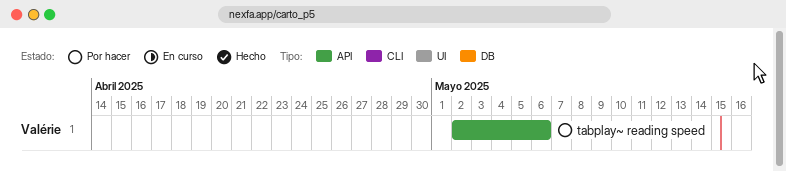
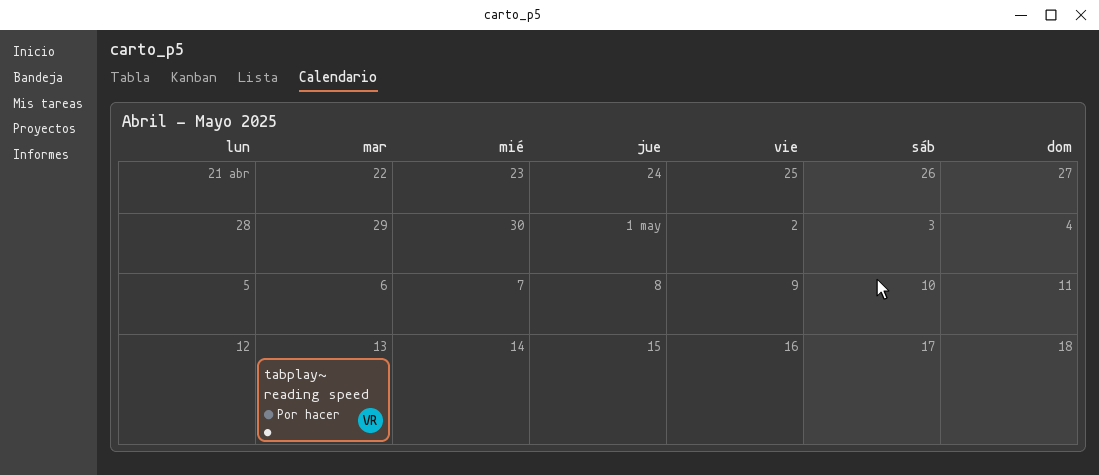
tabplay~ reading speed, due: May 6 -> May 13

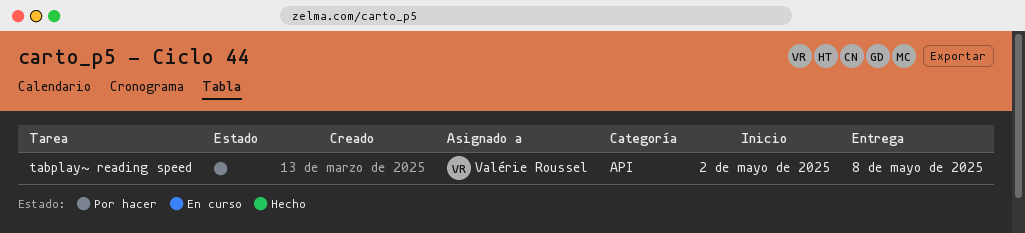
tabplay~ reading speed, due: May 13 -> May 8

